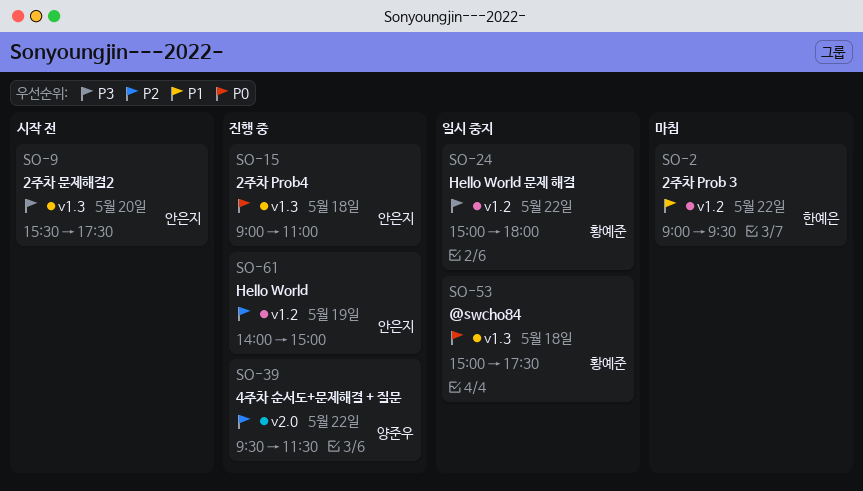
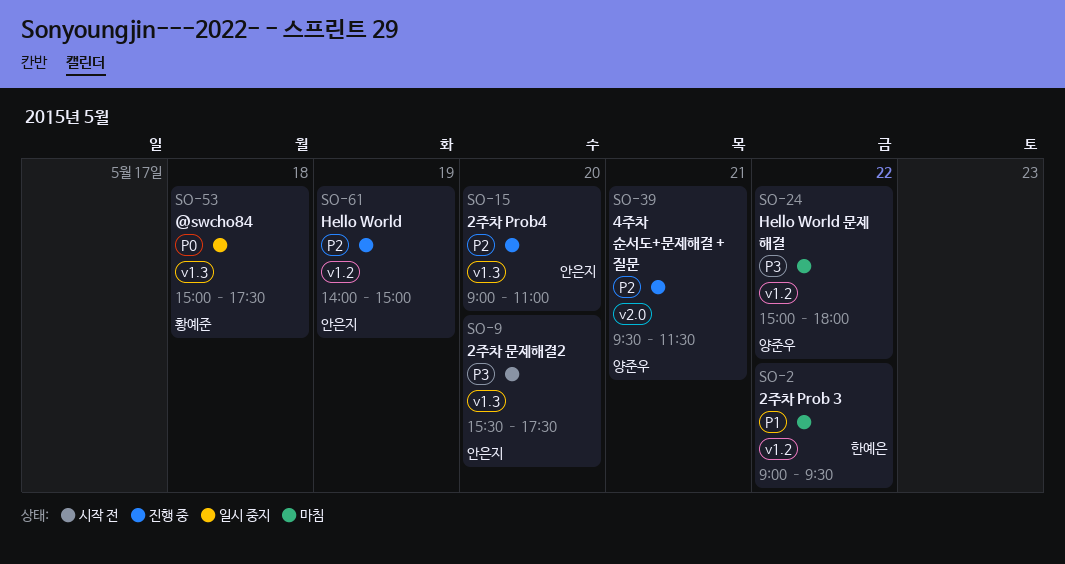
SO-15, priority: P0 -> P2
SO-15, day: May 18 -> May 20
SO-24, status: 일시 중지 -> 마침
SO-24, owner: 황예준 -> 양준우
SO-39, day: May 22 -> May 21

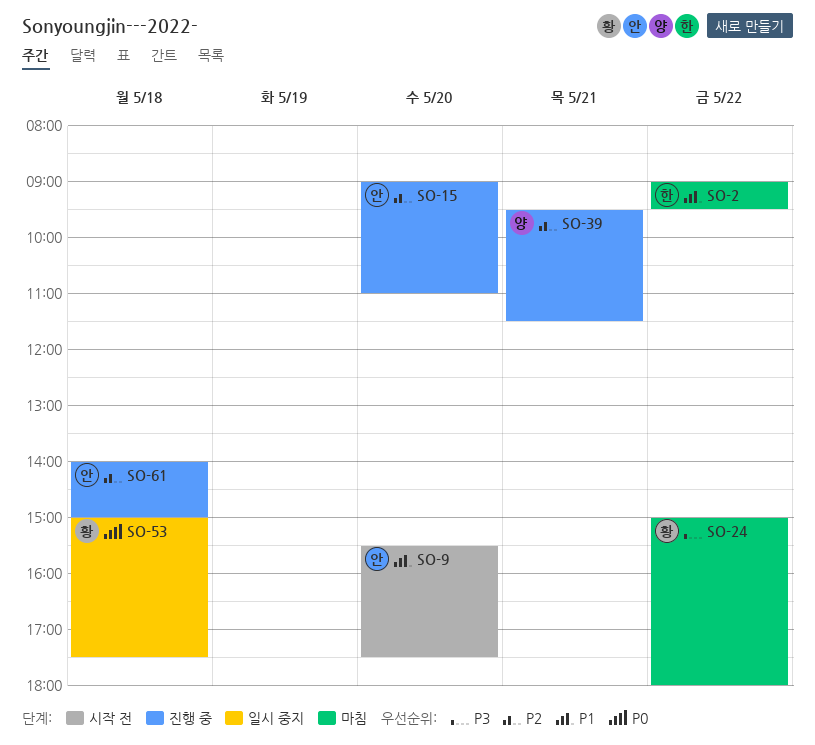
SO-9, priority: P3 -> P1
SO-24, owner: 양준우 -> 황예준
SO-61, day: May 19 -> May 18

